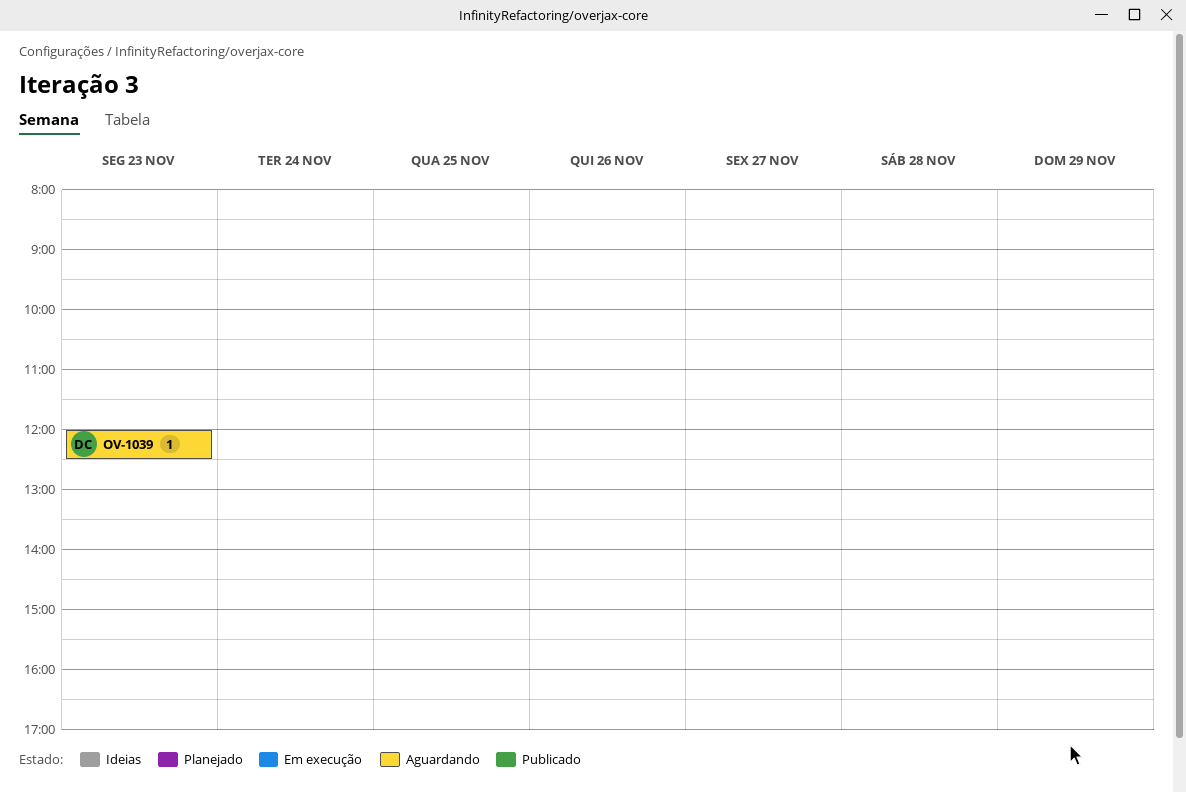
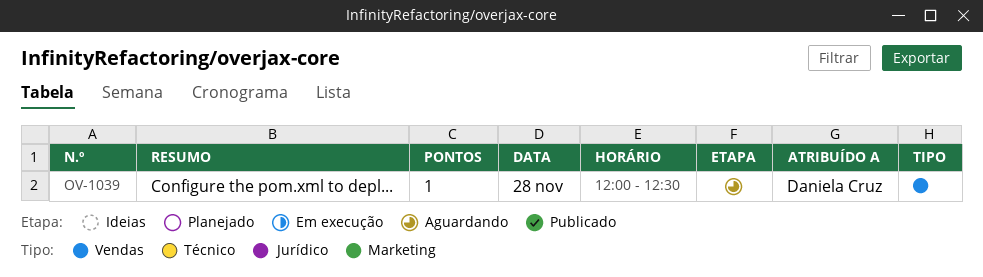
OV-1039, day: Nov 23 -> Nov 28

